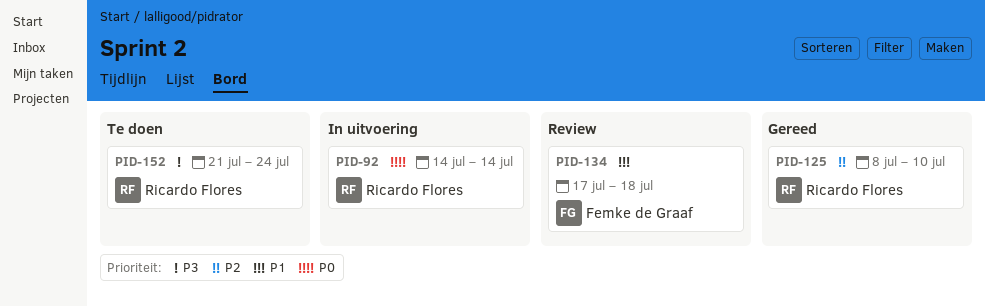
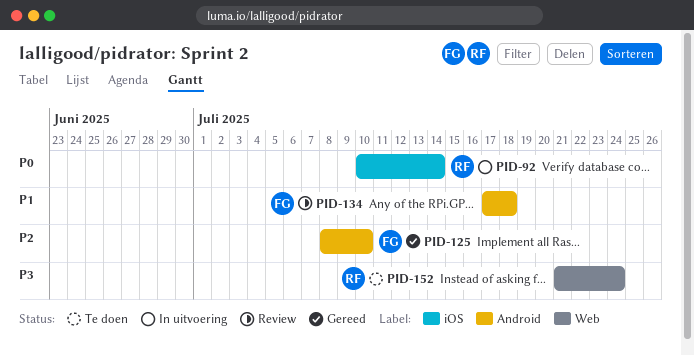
PID-92, start: Jul 14 -> Jul 10
PID-125, owner: Ricardo Flores -> Femke de Graaf

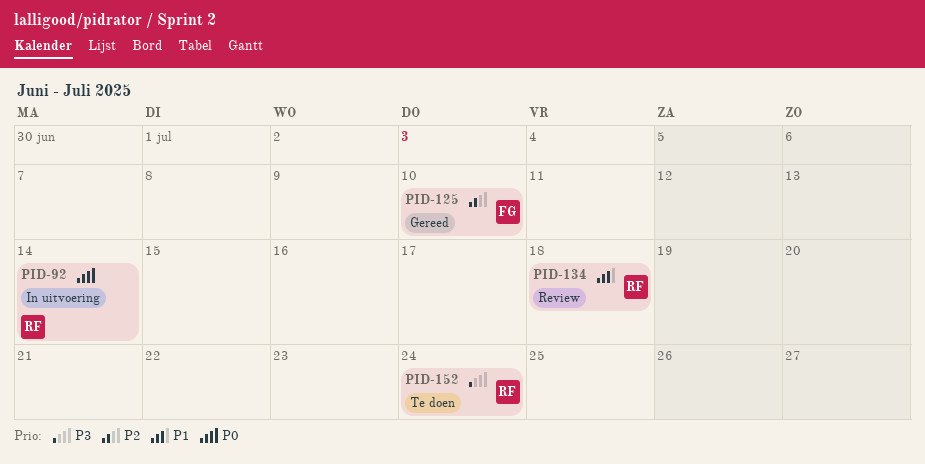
PID-134, owner: FG -> RF

